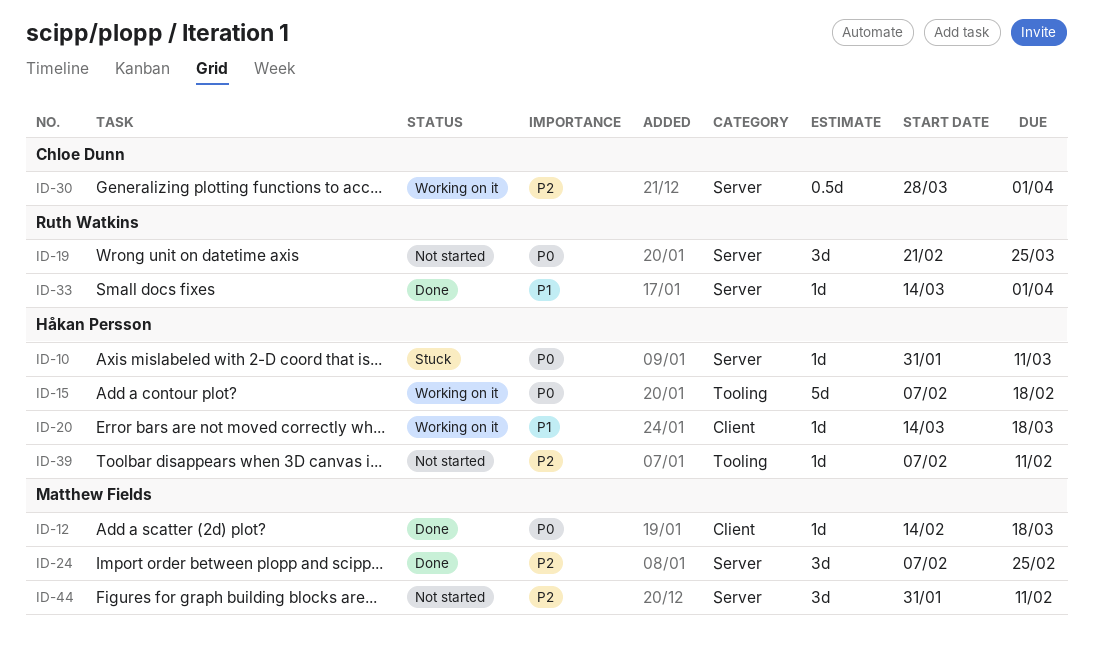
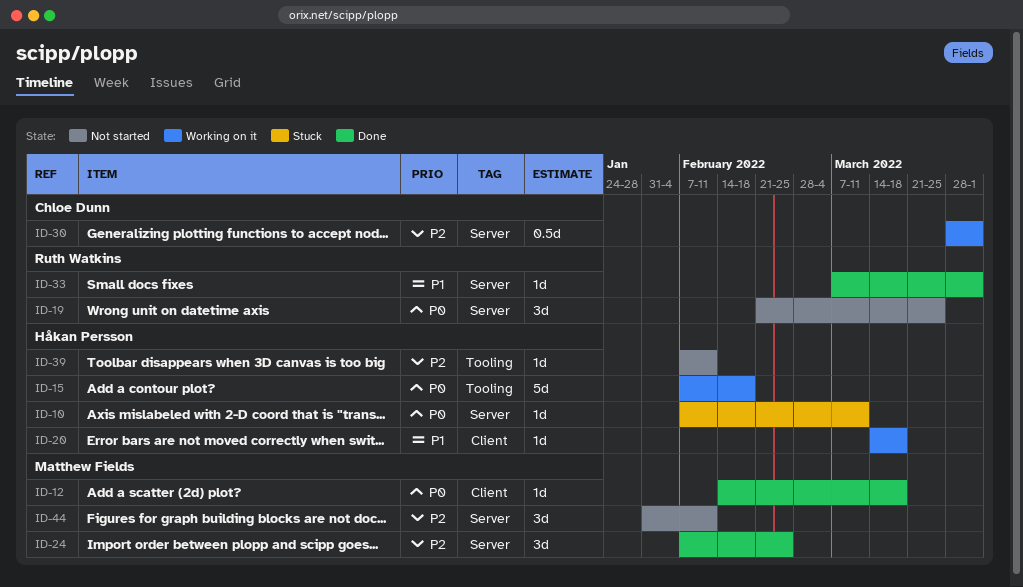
ID-10, start: Jan 31 -> Feb 7
ID-33, start: Mar 14 -> Mar 7

